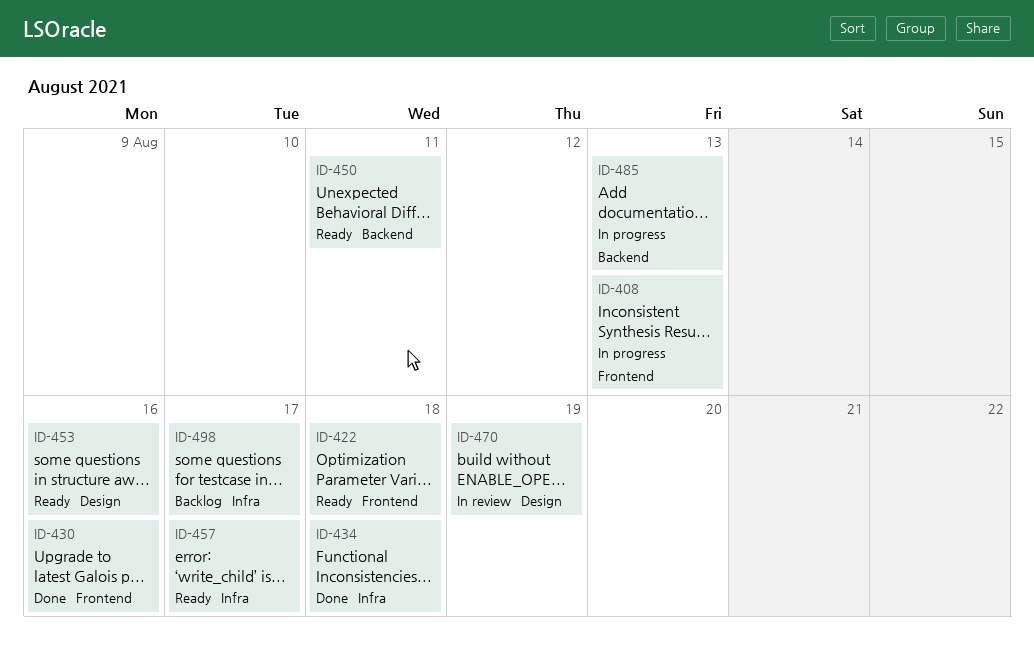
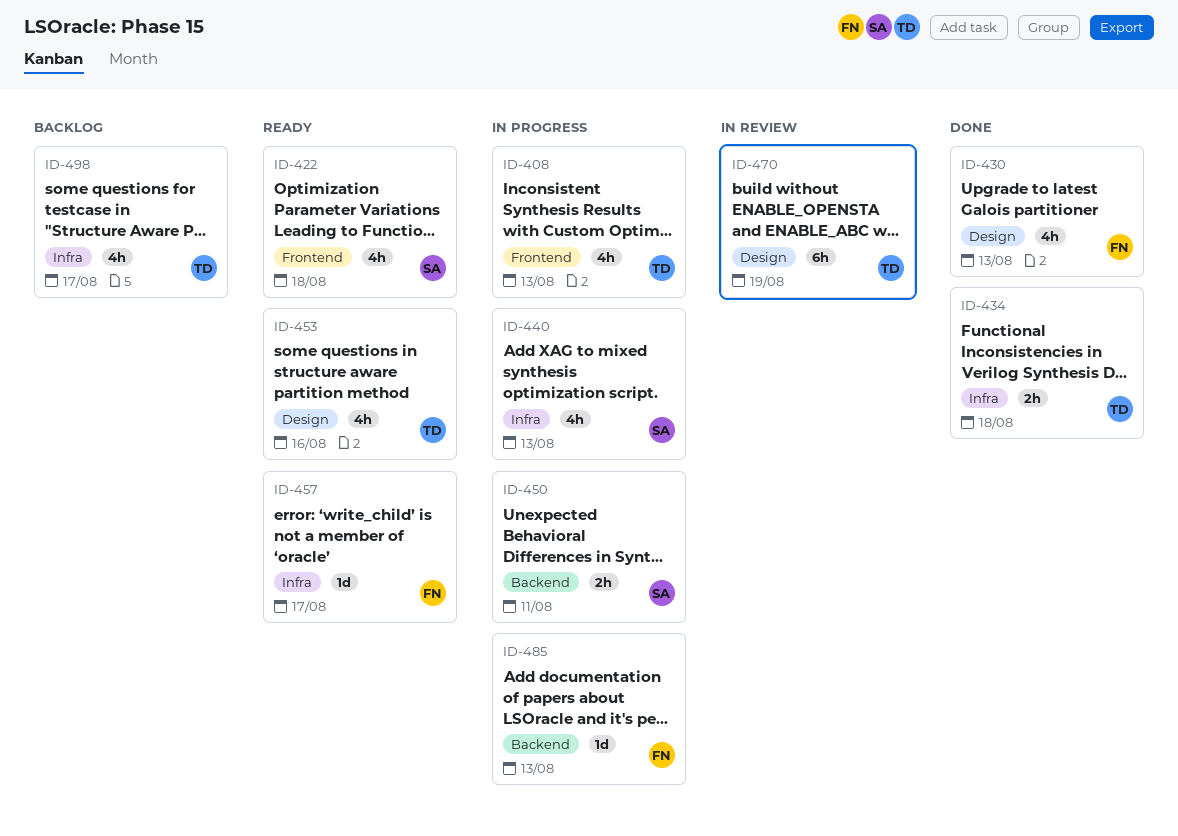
ID-430, label: Frontend -> Design
ID-430, due: Aug 16 -> Aug 13
ID-440: none -> present
ID-450, status: Ready -> In progress

